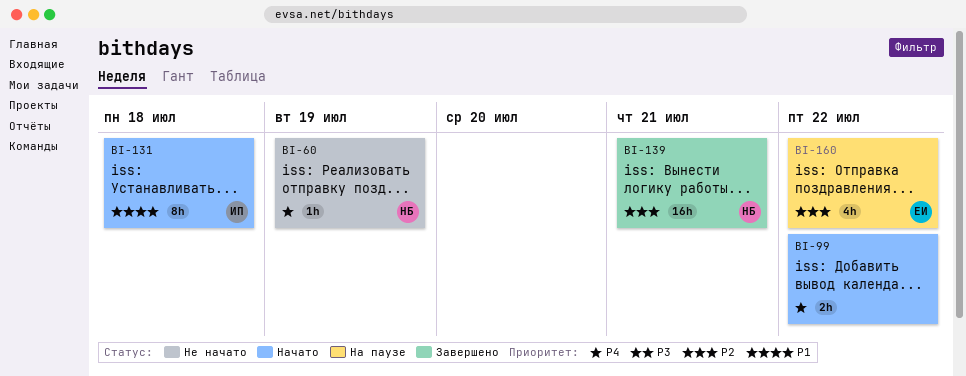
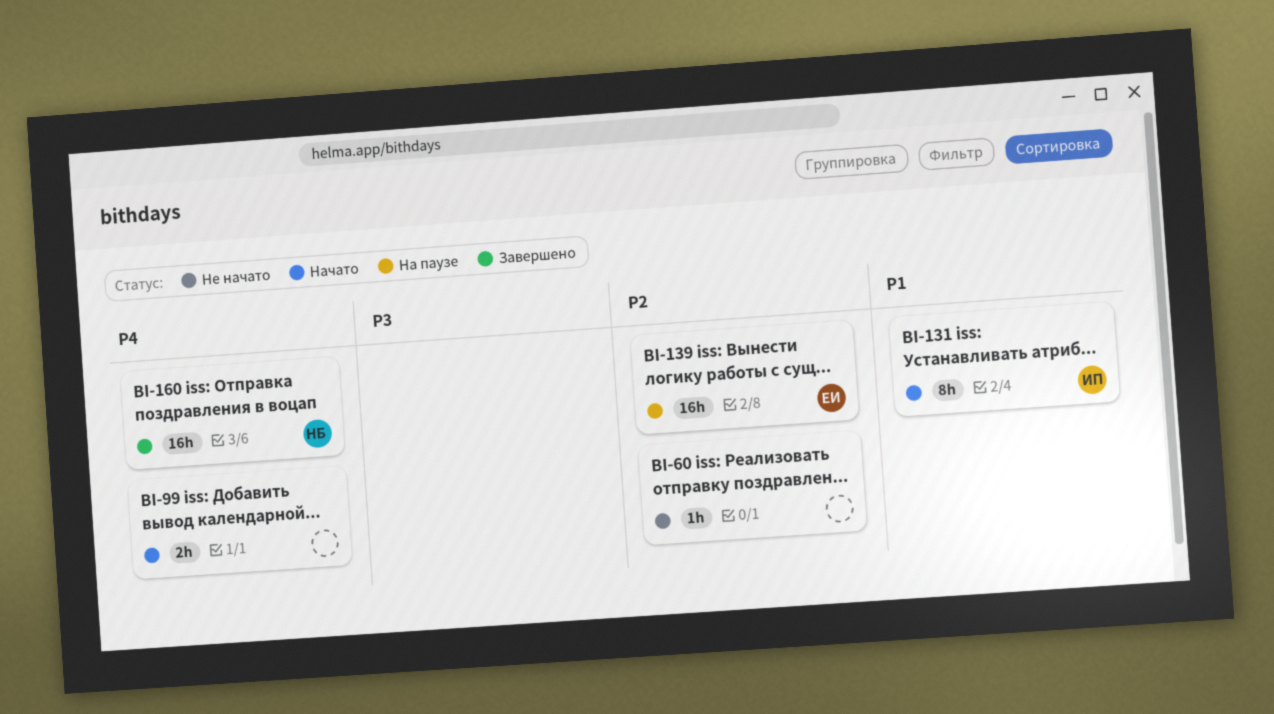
BI-60, owner: НБ -> none
BI-60, priority: P4 -> P2
BI-139, status: Завершено -> На паузе
BI-139, owner: НБ -> ЕИ
BI-160, status: На паузе -> Завершено
BI-160, owner: ЕИ -> НБ
BI-160, priority: P2 -> P4
BI-160, estimate: 4h -> 16h

